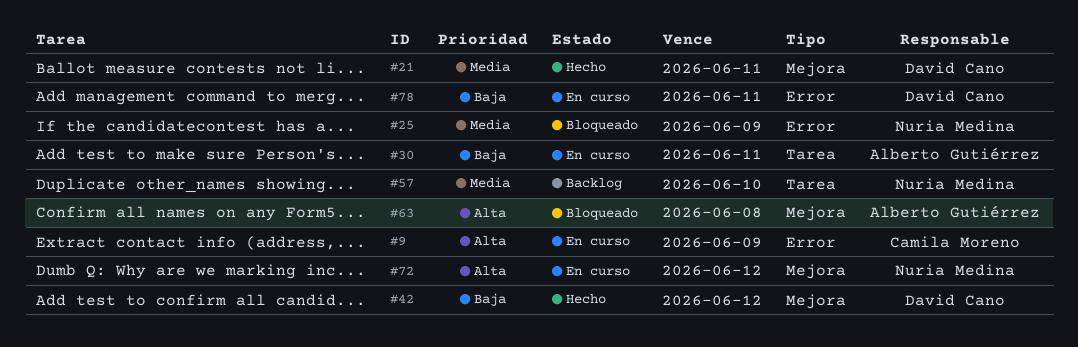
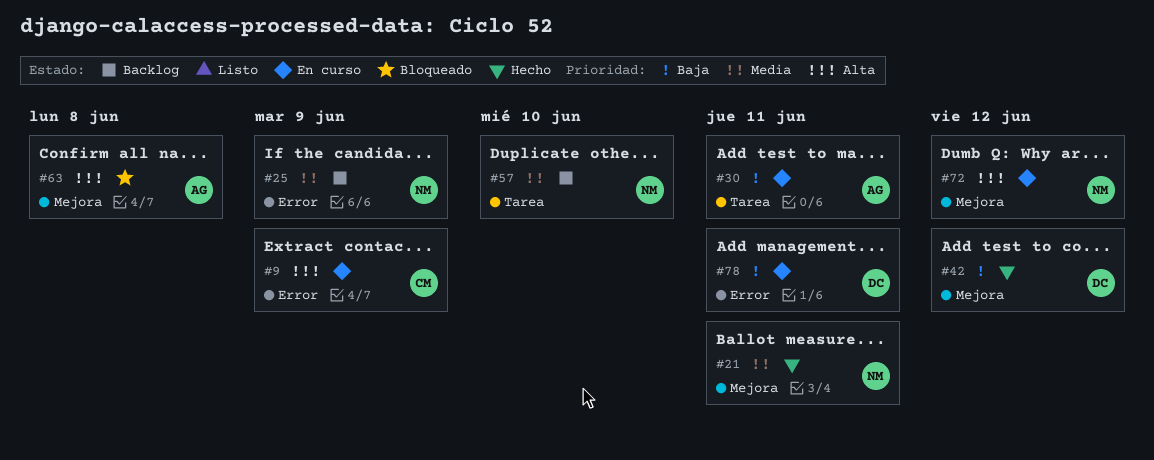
#21, owner: David Cano -> Nuria Medina
#25, status: Bloqueado -> Backlog

